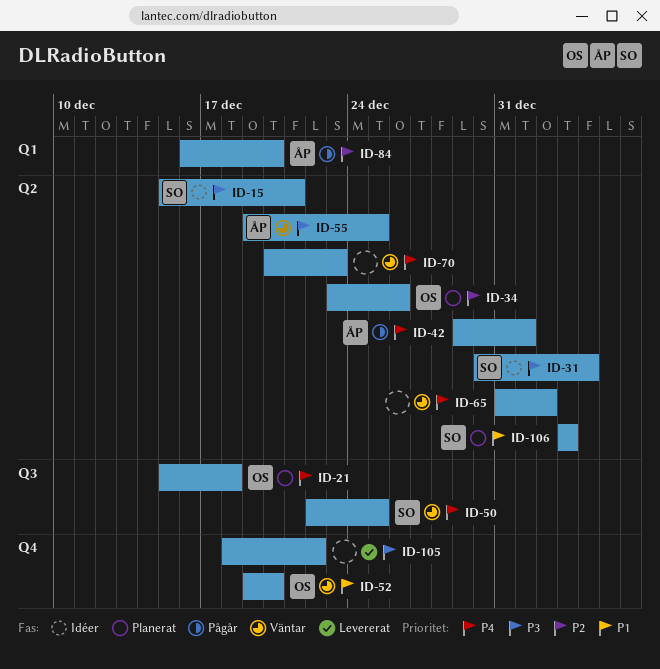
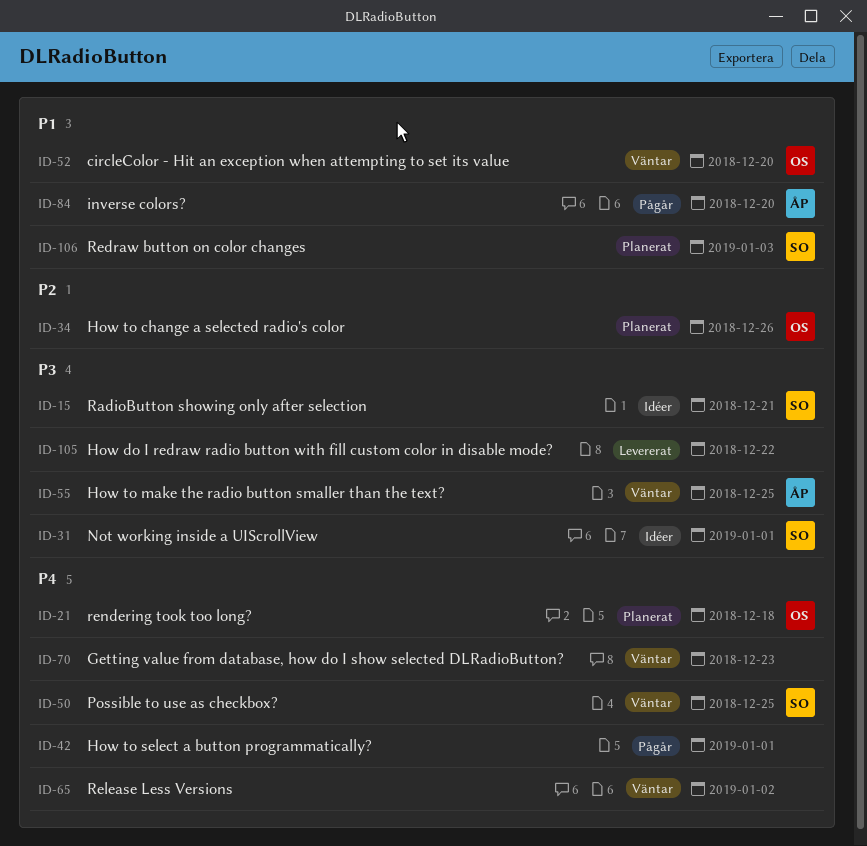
ID-31, due: Jan 4 -> Jan 1
ID-42, owner: ÅP -> none
ID-84, priority: P2 -> P1

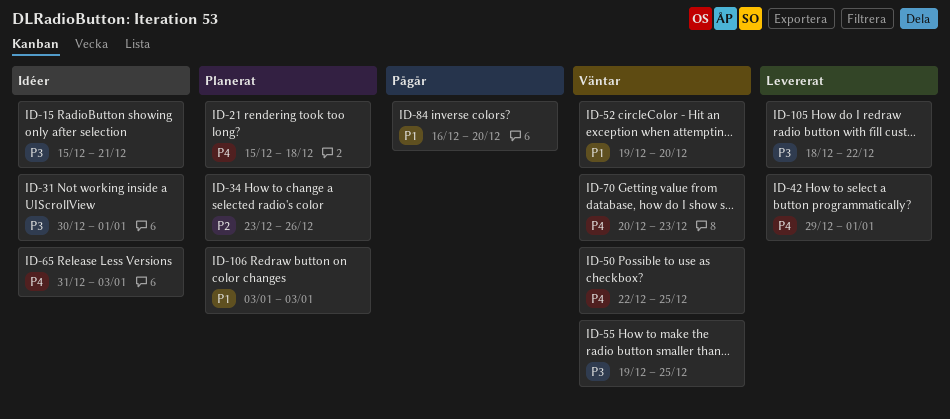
ID-42, status: Pågår -> Levererat
ID-65, status: Väntar -> Idéer
ID-65, due: Jan 2 -> Jan 3

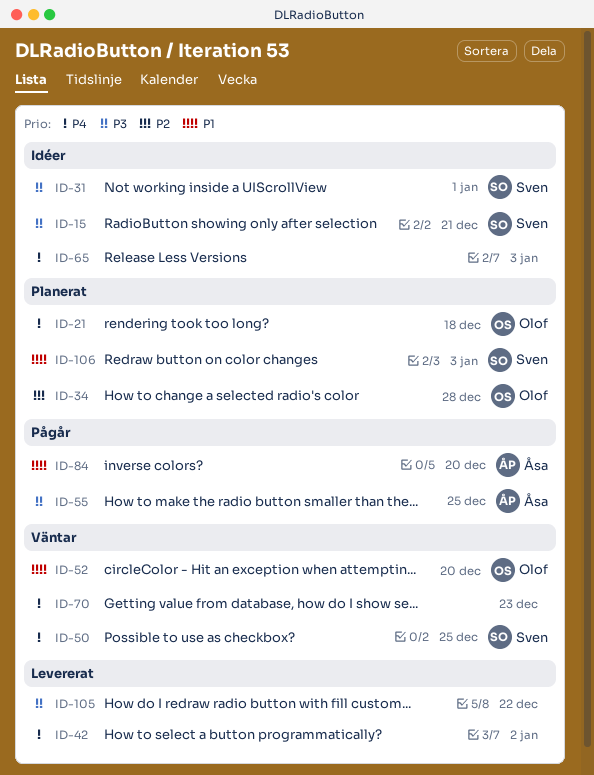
ID-34, due: Dec 26 -> Dec 28
ID-42, due: Jan 1 -> Jan 2
ID-55, status: Väntar -> Pågår

